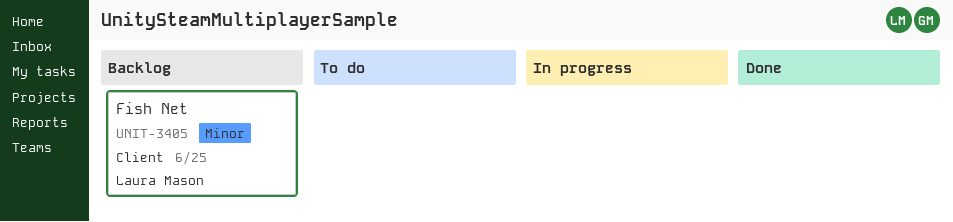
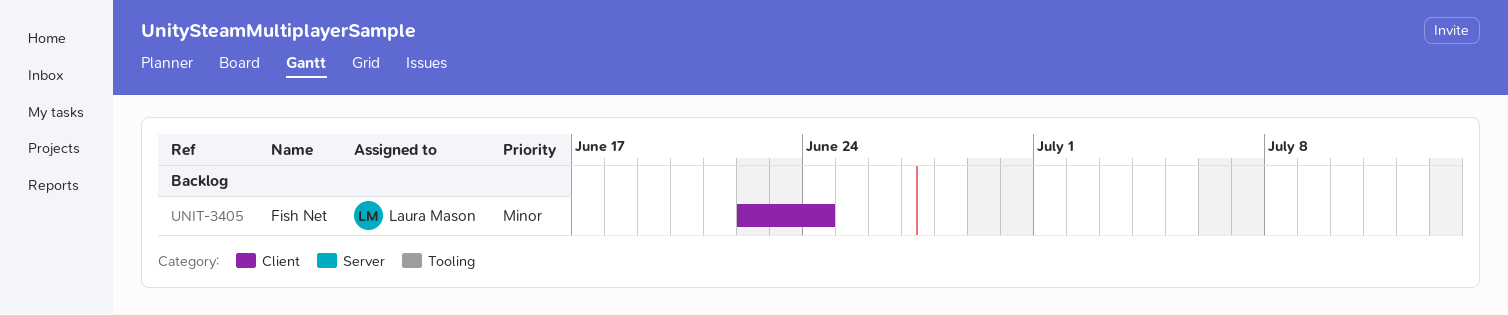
UNIT-3405, due: Jun 25 -> Jun 24

